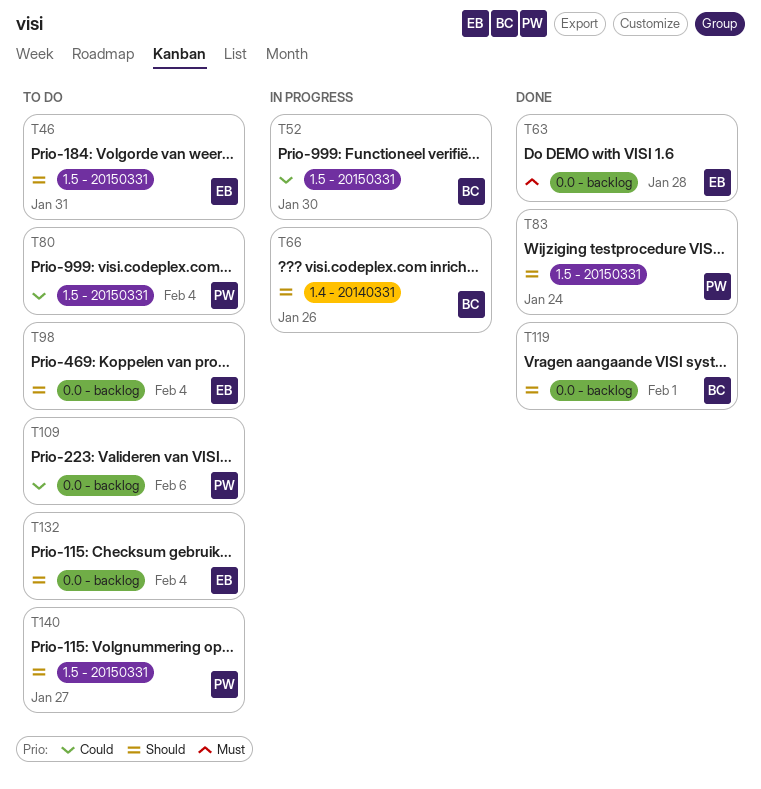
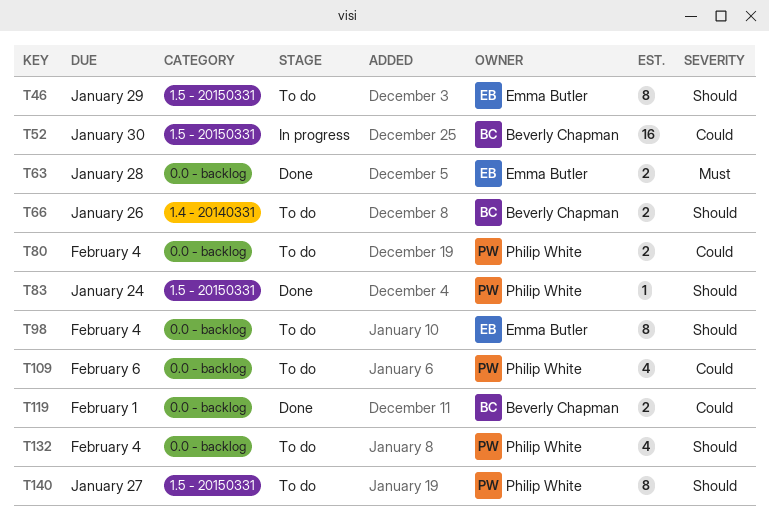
T46, due: Jan 31 -> Jan 29
T66, status: In progress -> To do
T80, label: 1.5 - 20150331 -> 0.0 - backlog
T119, priority: Should -> Could
T132, owner: Emma Butler -> Philip White

